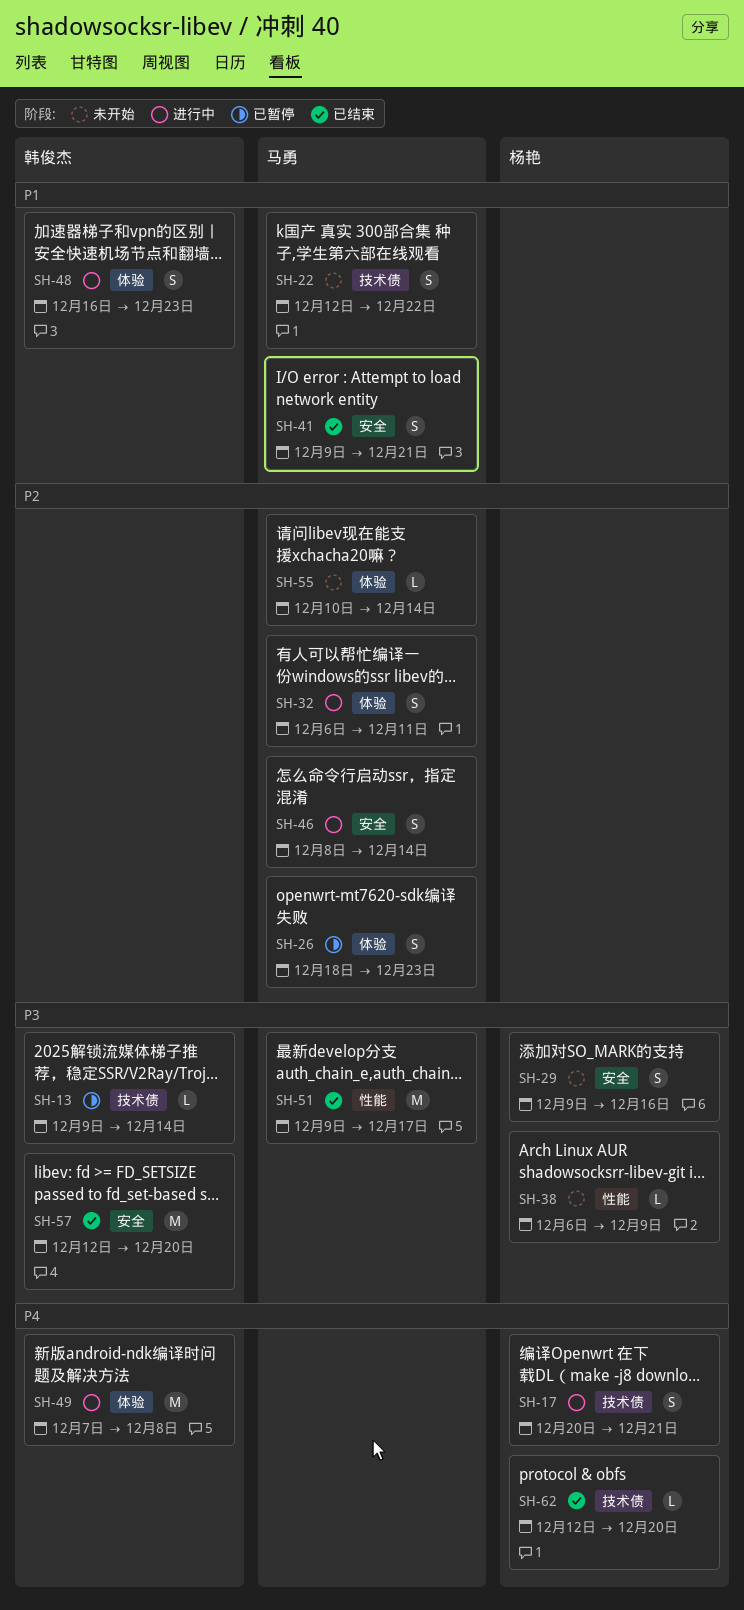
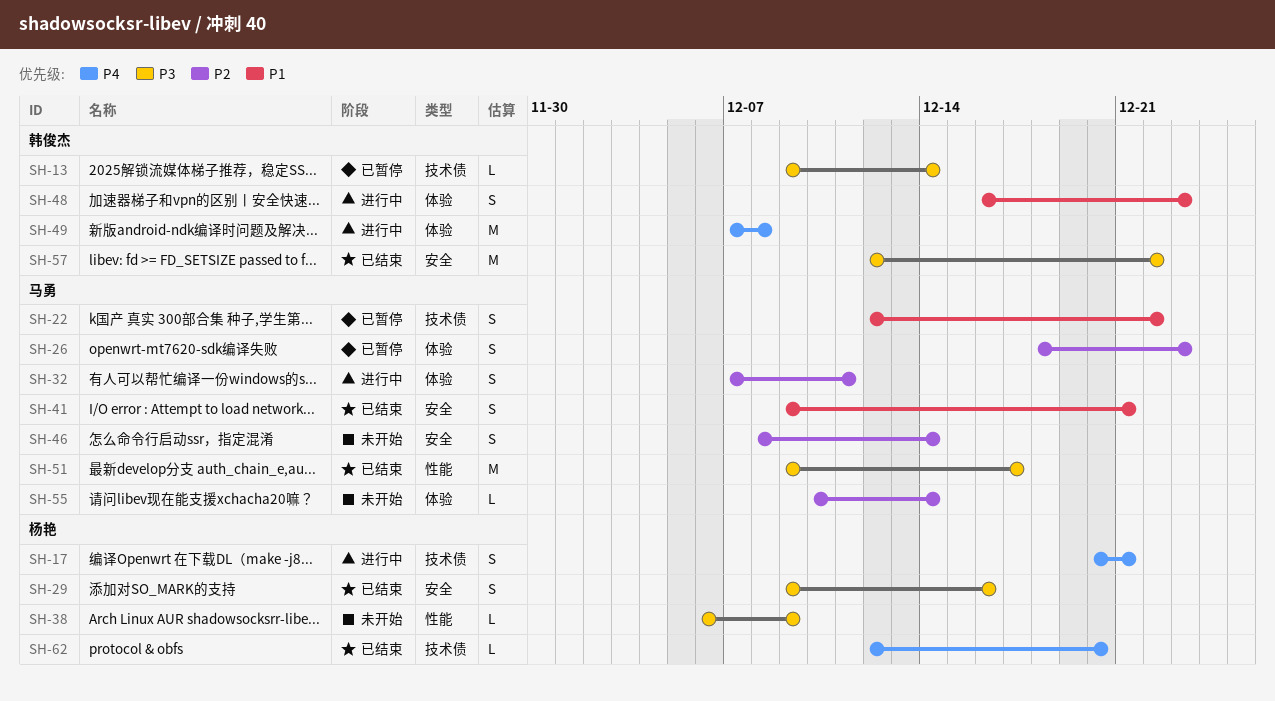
SH-22, status: 未开始 -> 已暂停
SH-29, status: 未开始 -> 已结束
SH-32, start: Dec 6 -> Dec 7
SH-46, status: 进行中 -> 未开始
SH-57, due: Dec 20 -> Dec 22

